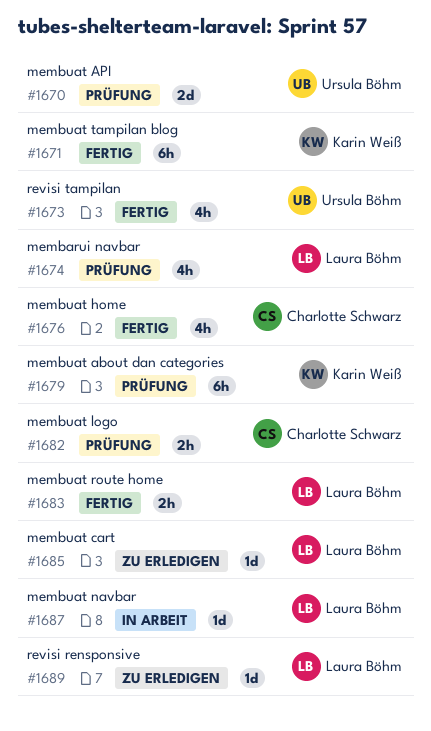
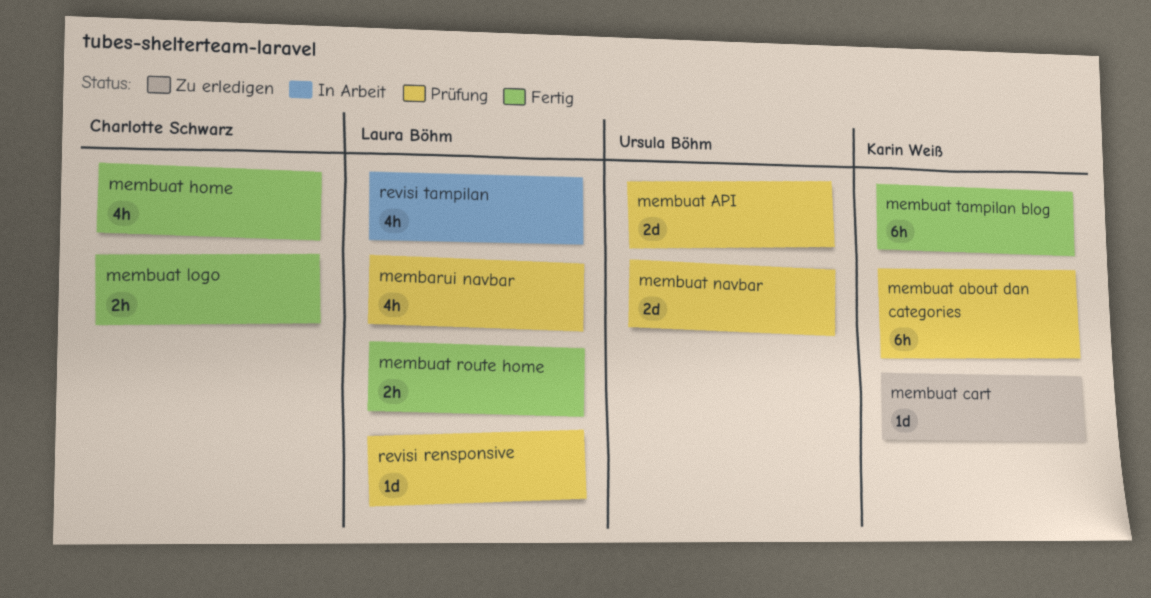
membuat cart, owner: Laura Böhm -> Karin Weiß
membuat logo, status: Prüfung -> Fertig
membuat navbar, status: In Arbeit -> Prüfung
membuat navbar, owner: Laura Böhm -> Ursula Böhm
membuat navbar, estimate: 1d -> 2d
revisi rensponsive, status: Zu erledigen -> Prüfung
revisi tampilan, status: Fertig -> In Arbeit
revisi tampilan, owner: Ursula Böhm -> Laura Böhm

